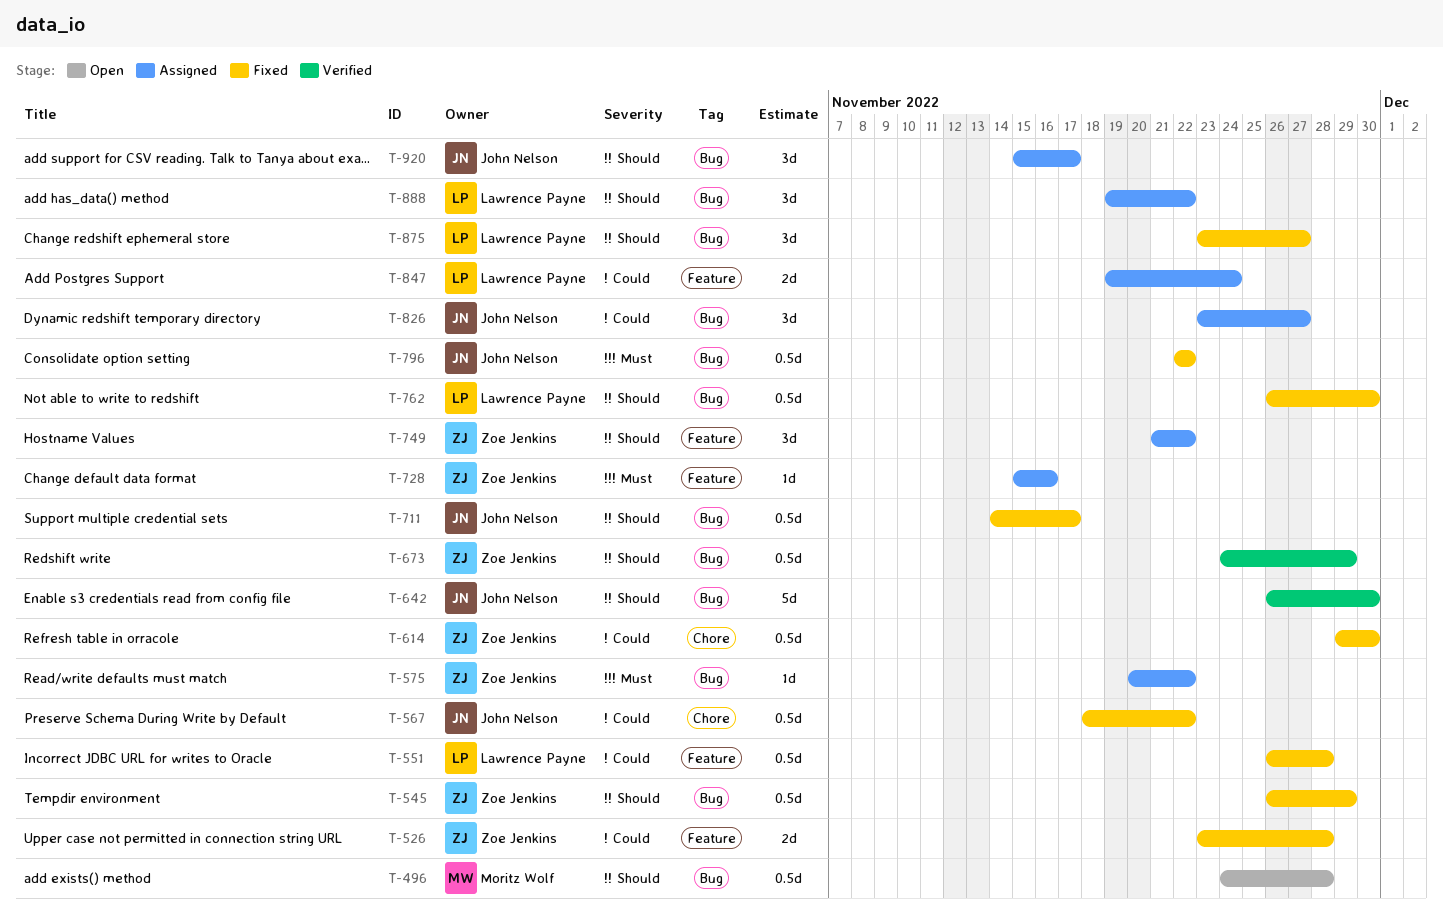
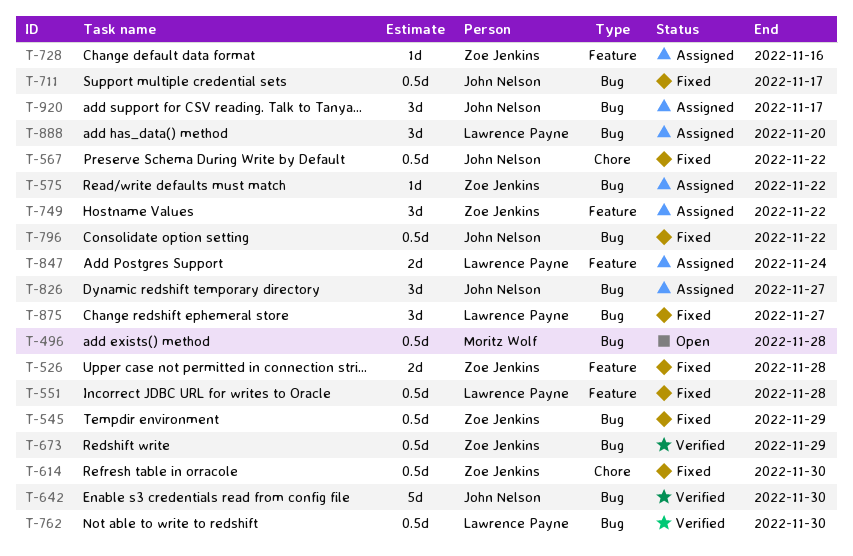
T-762, status: Fixed -> Verified
T-888, due: Nov 22 -> Nov 20

